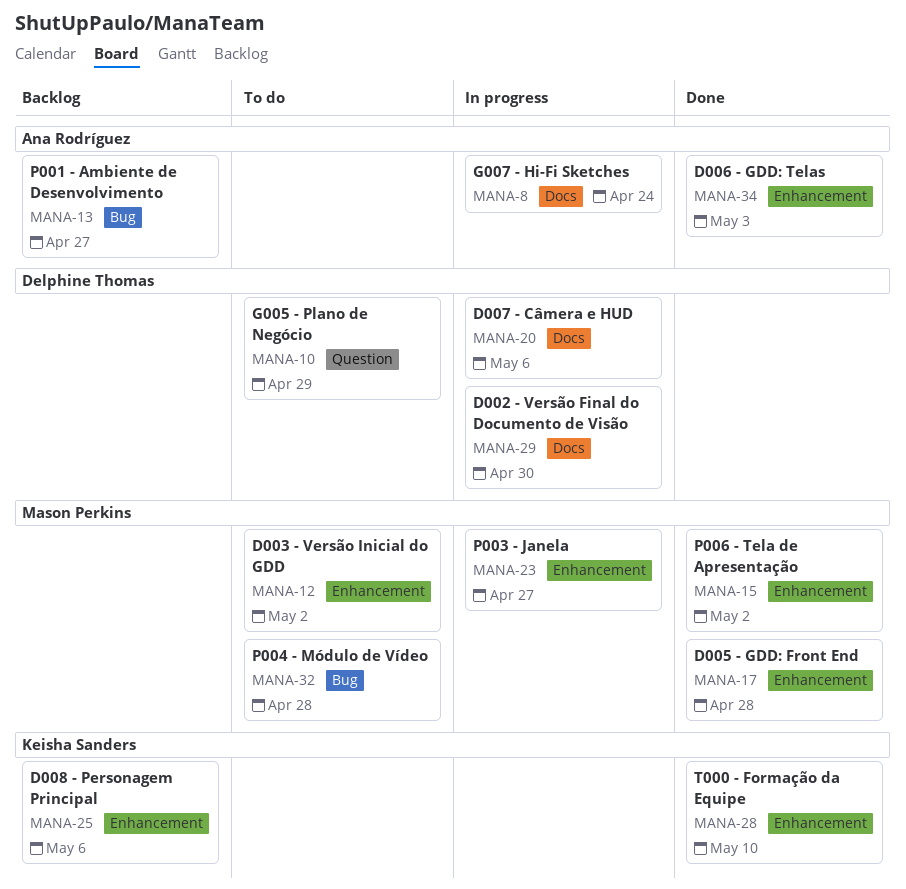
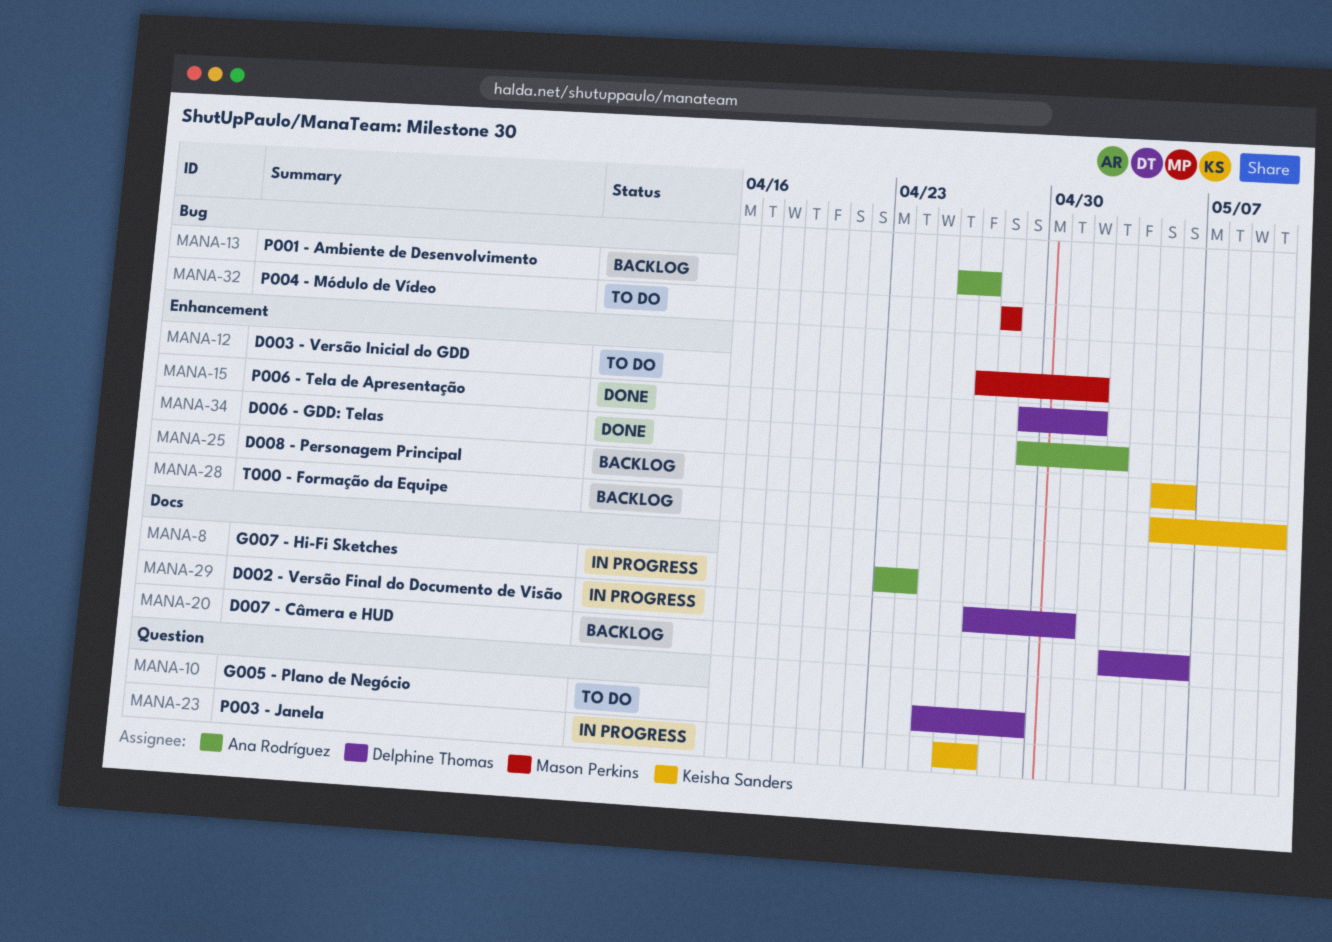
MANA-15, owner: Mason Perkins -> Delphine Thomas
MANA-17: present -> none
MANA-20, status: In progress -> Backlog
MANA-23, owner: Mason Perkins -> Keisha Sanders
MANA-23, label: Enhancement -> Question
MANA-28, status: Done -> Backlog
MANA-29, due: Apr 30 -> May 1

